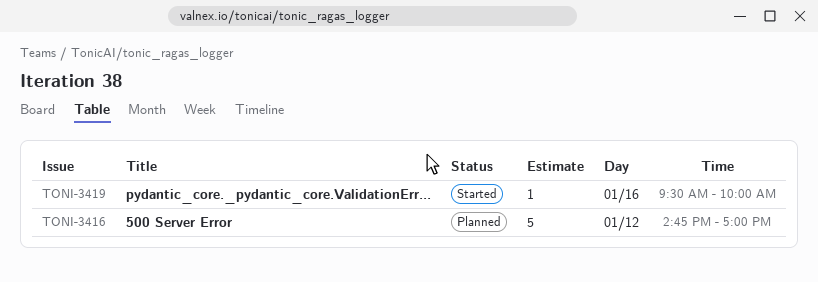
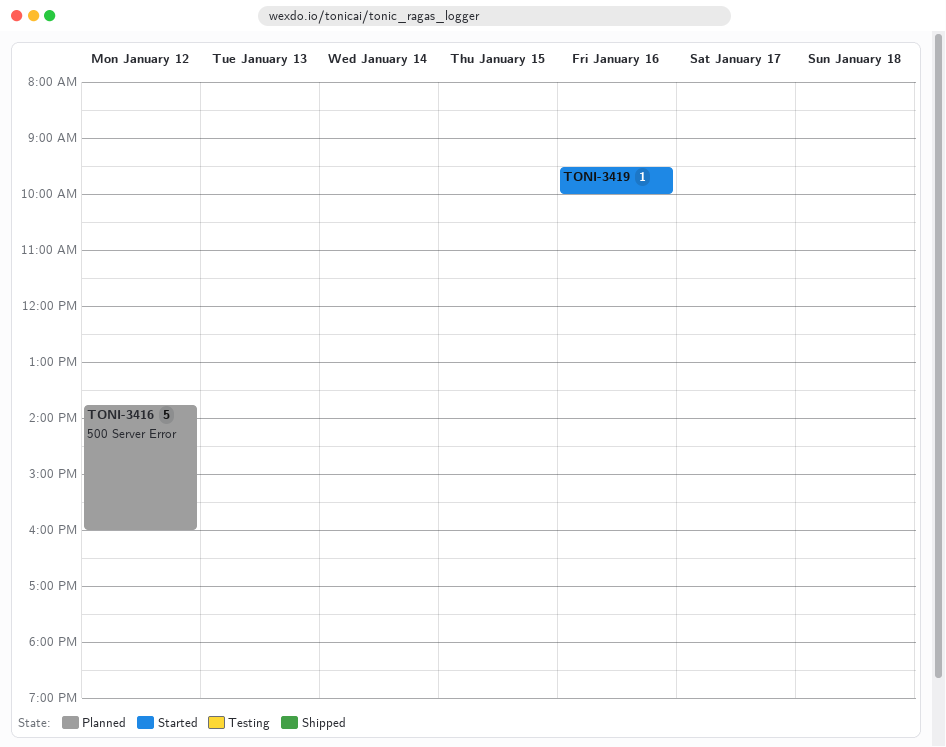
TONI-3416, begins: 14:45 -> 13:45
TONI-3416, ends: 17:00 -> 16:00

